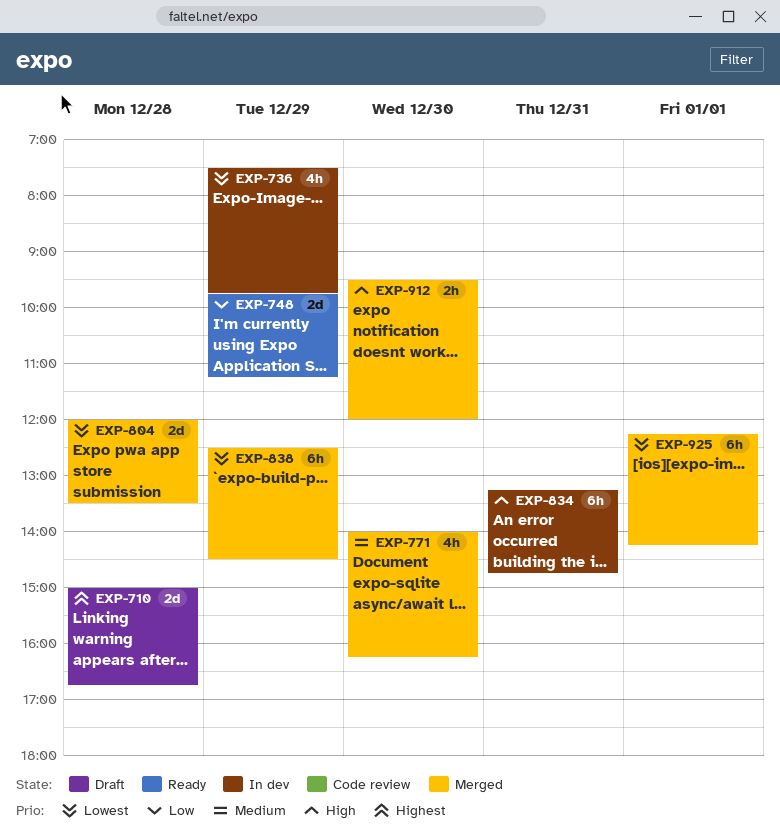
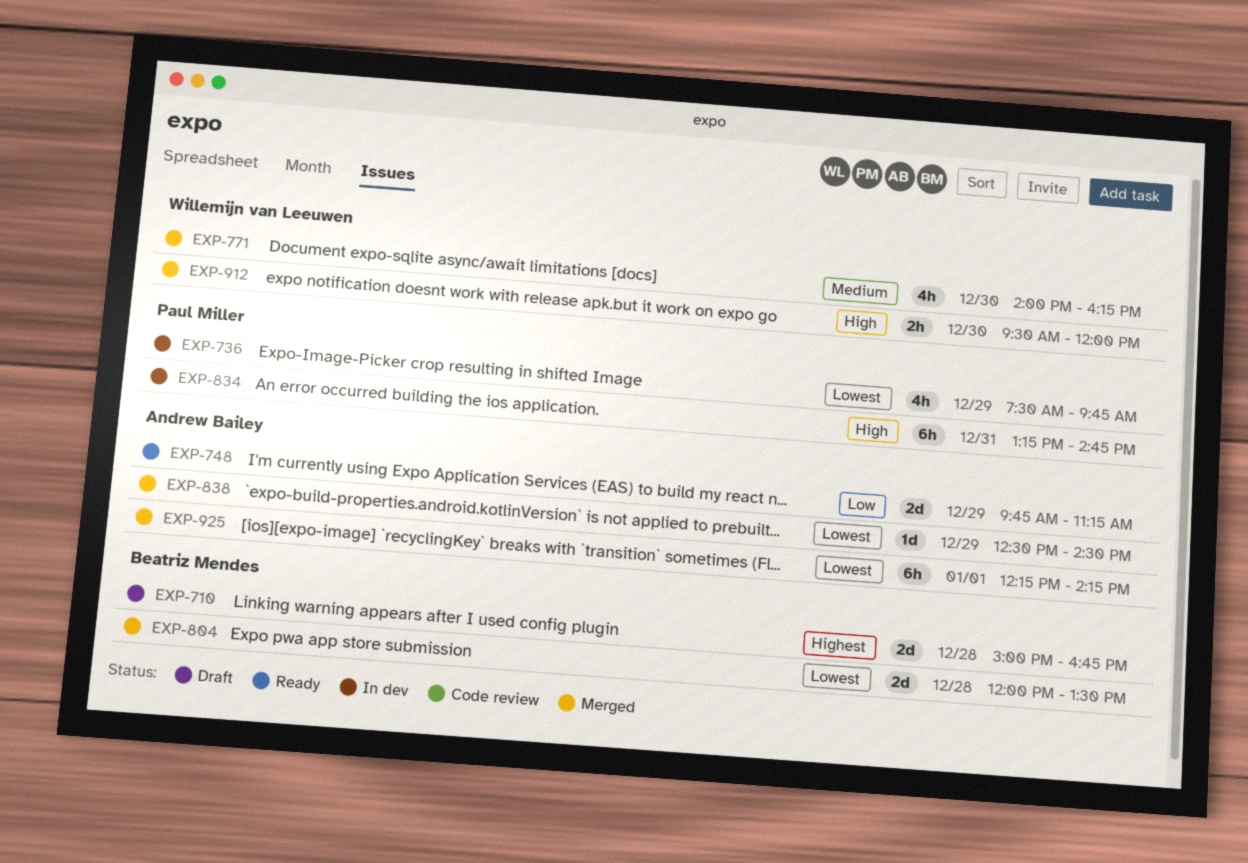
EXP-838, estimate: 6h -> 1d

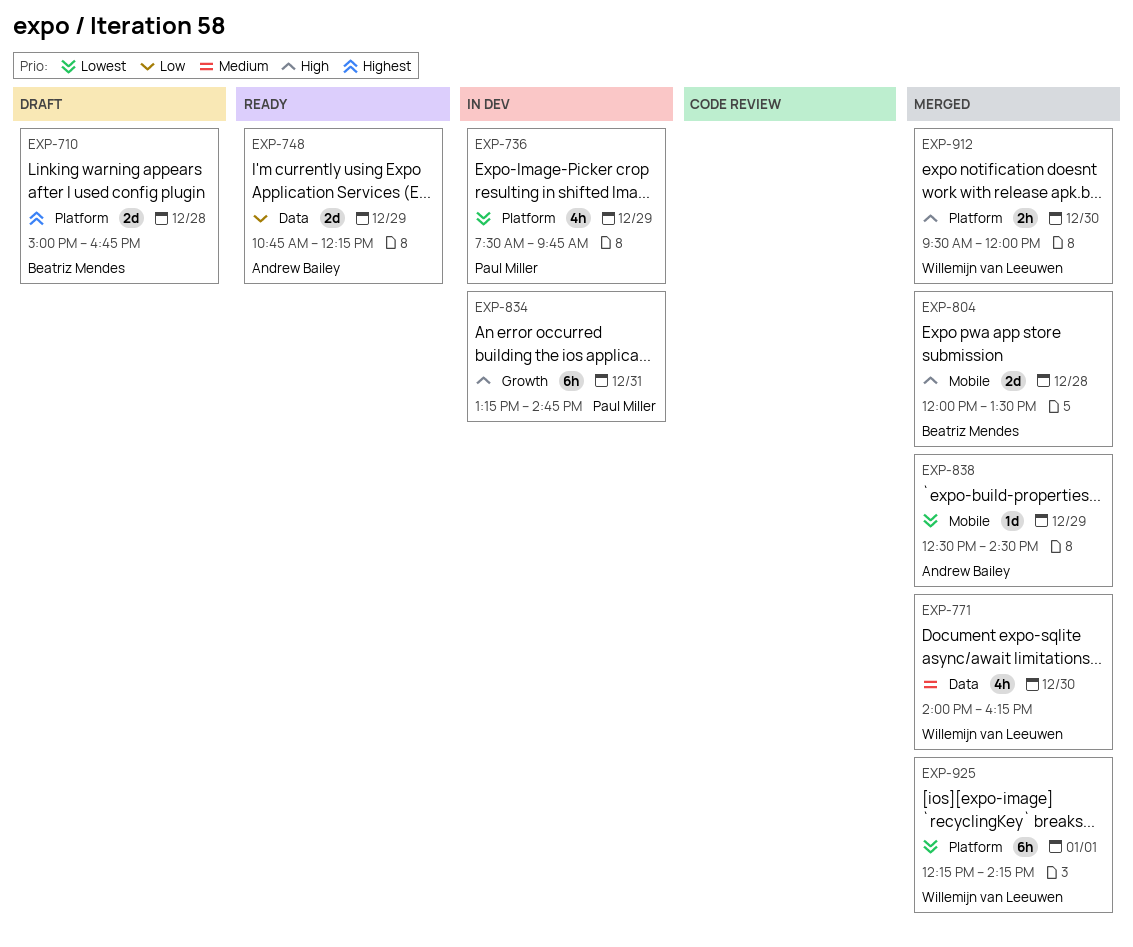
EXP-748, begins: 09:45 -> 10:45
EXP-748, ends: 11:15 -> 12:15
EXP-804, priority: Lowest -> High
EXP-925, owner: Andrew Bailey -> Willemijn van Leeuwen

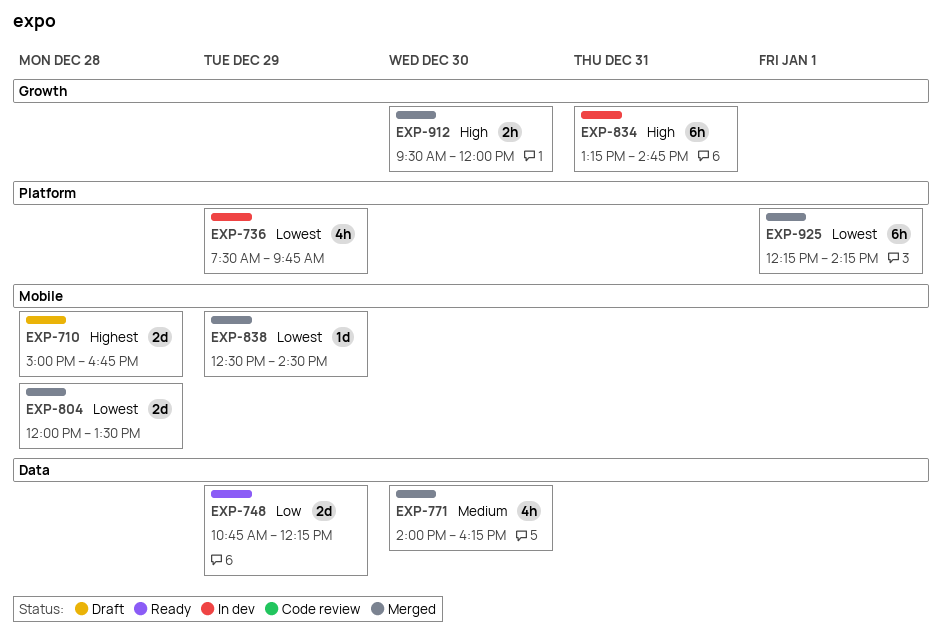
EXP-710, label: Platform -> Mobile
EXP-804, priority: High -> Lowest
EXP-912, label: Platform -> Growth

